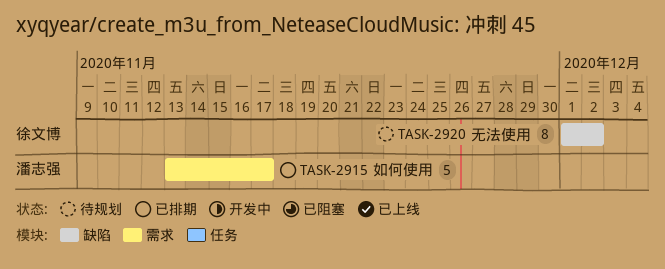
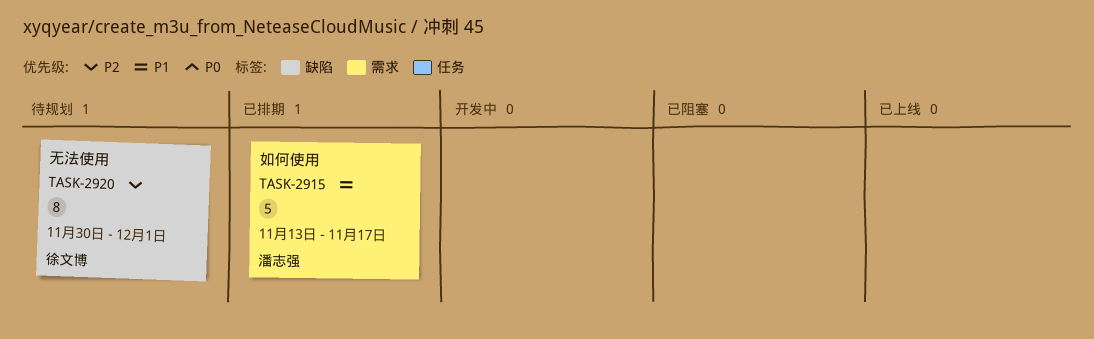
TASK-2920, start: Dec 1 -> Nov 30
TASK-2920, due: Dec 2 -> Dec 1

